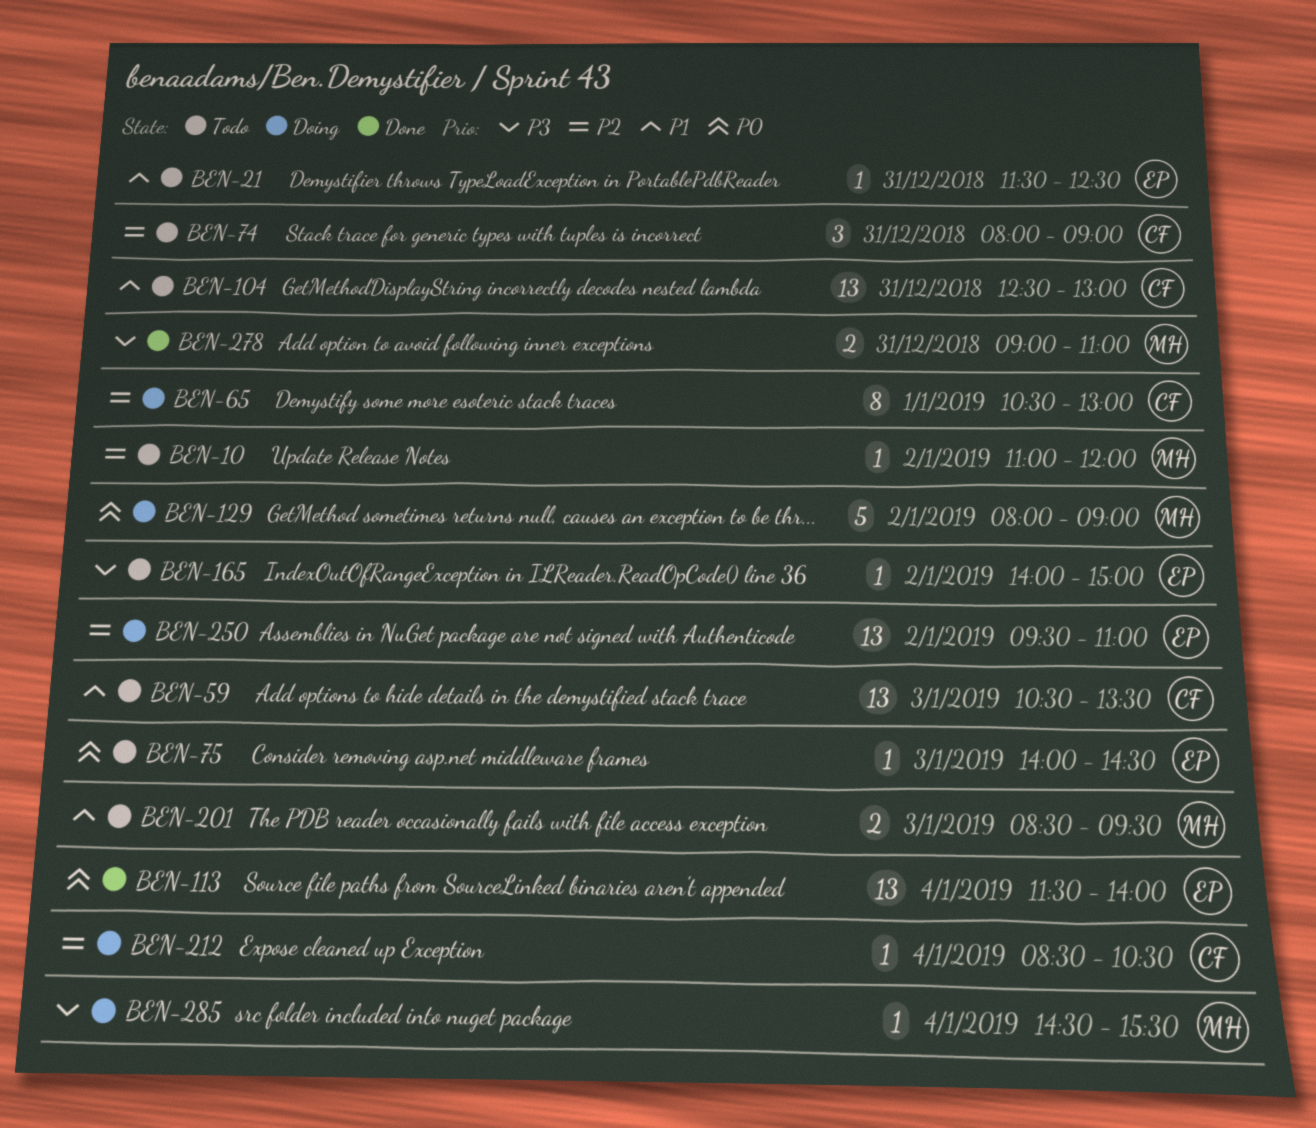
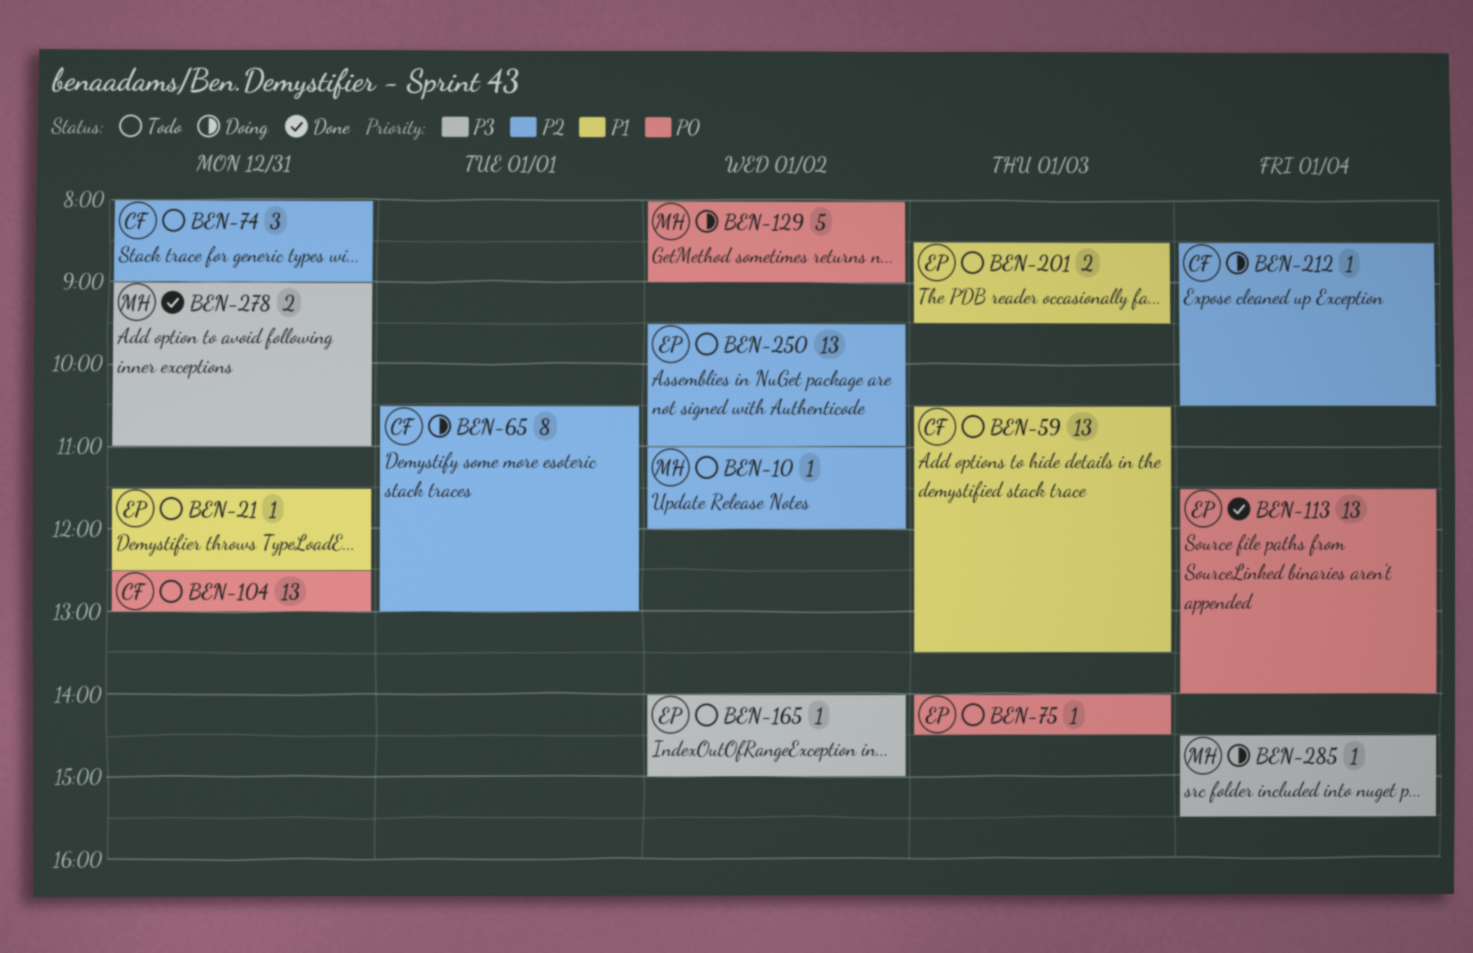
BEN-104, priority: P1 -> P0
BEN-201, owner: MH -> EP
BEN-250, status: Doing -> Todo

